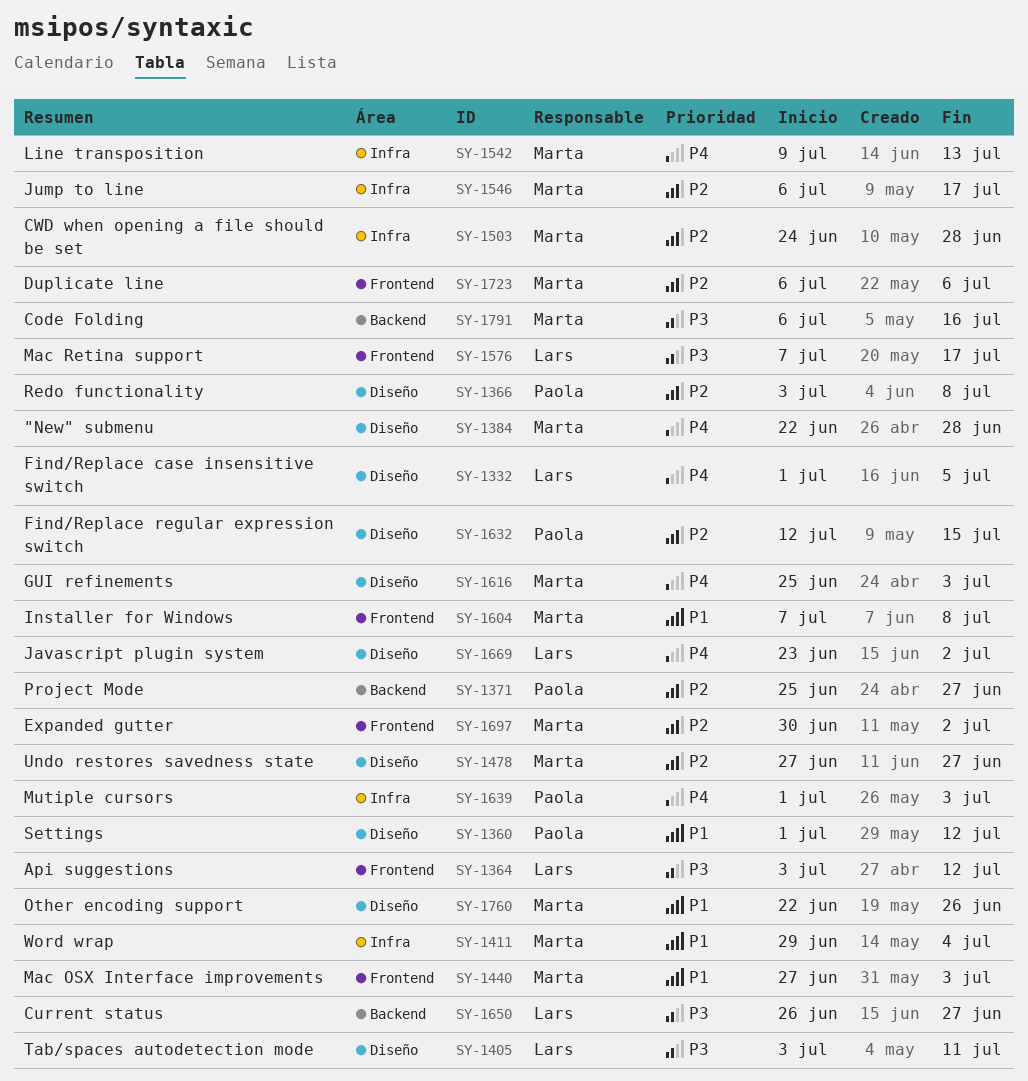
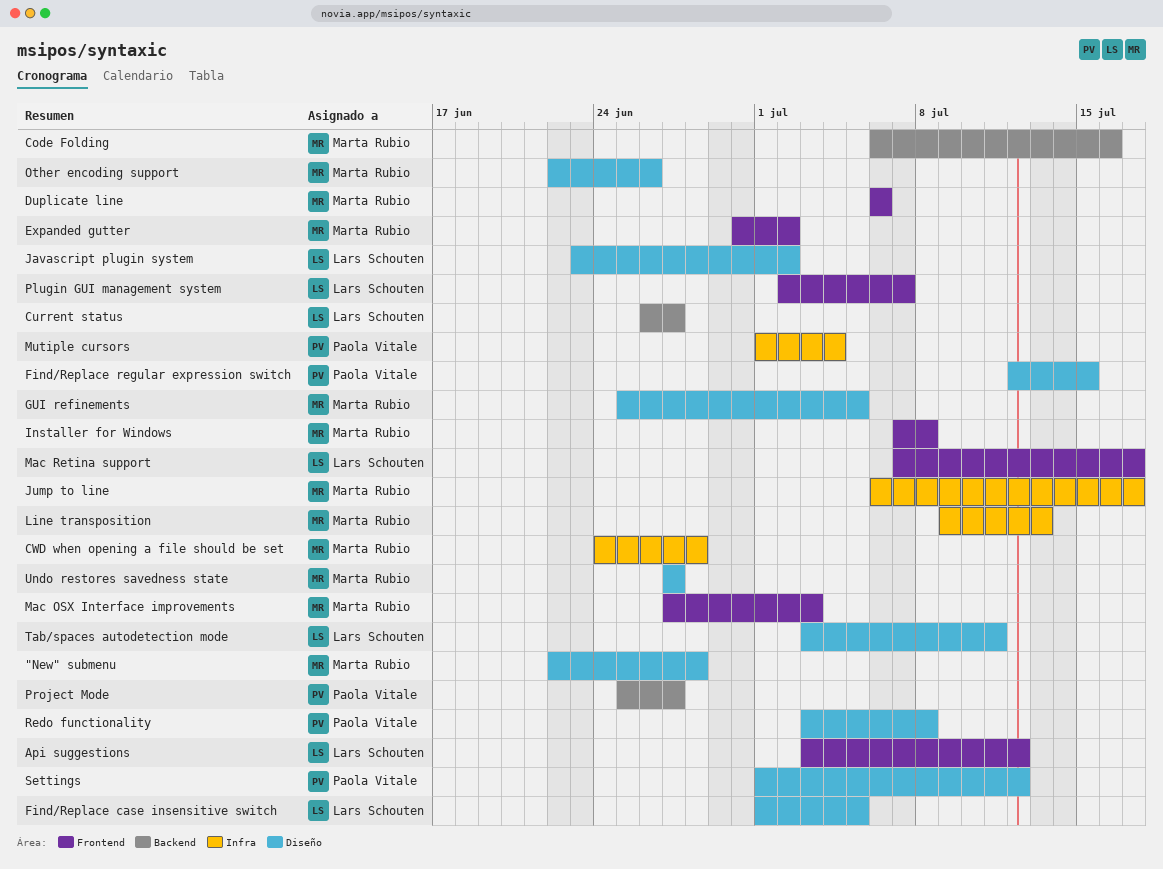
GUI refinements, due: Jul 3 -> Jul 5
Mutiple cursors, due: Jul 3 -> Jul 4
Plugin GUI management system: none -> present
Word wrap: present -> none

